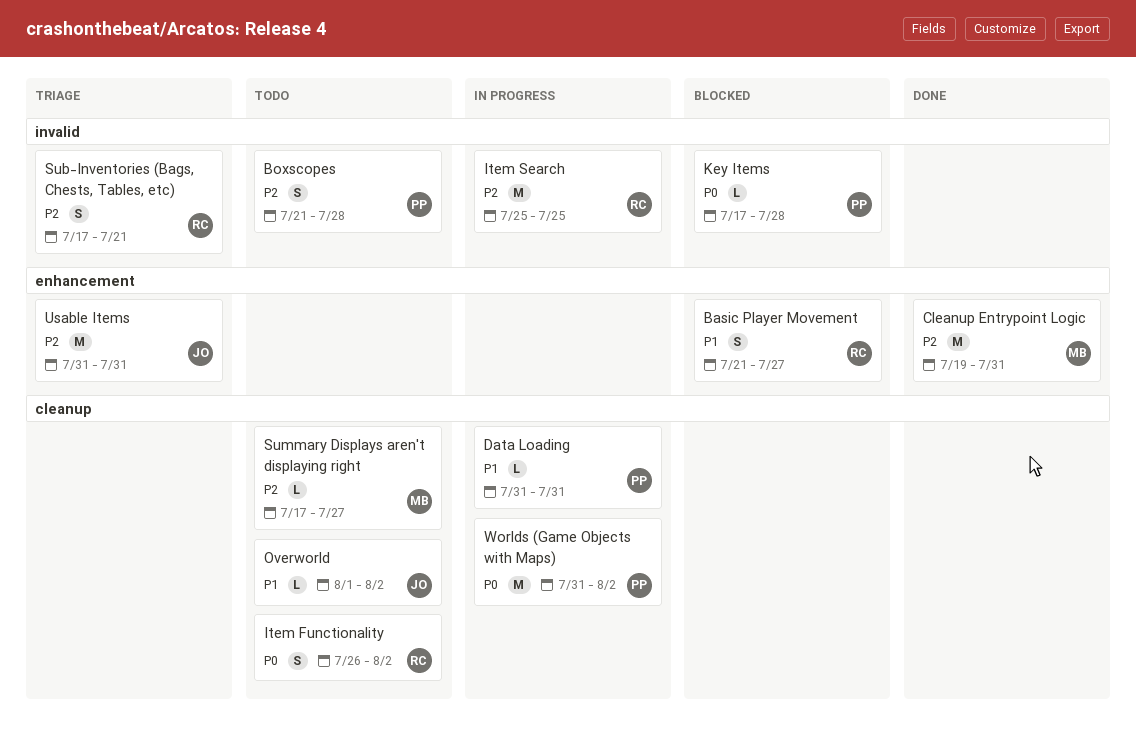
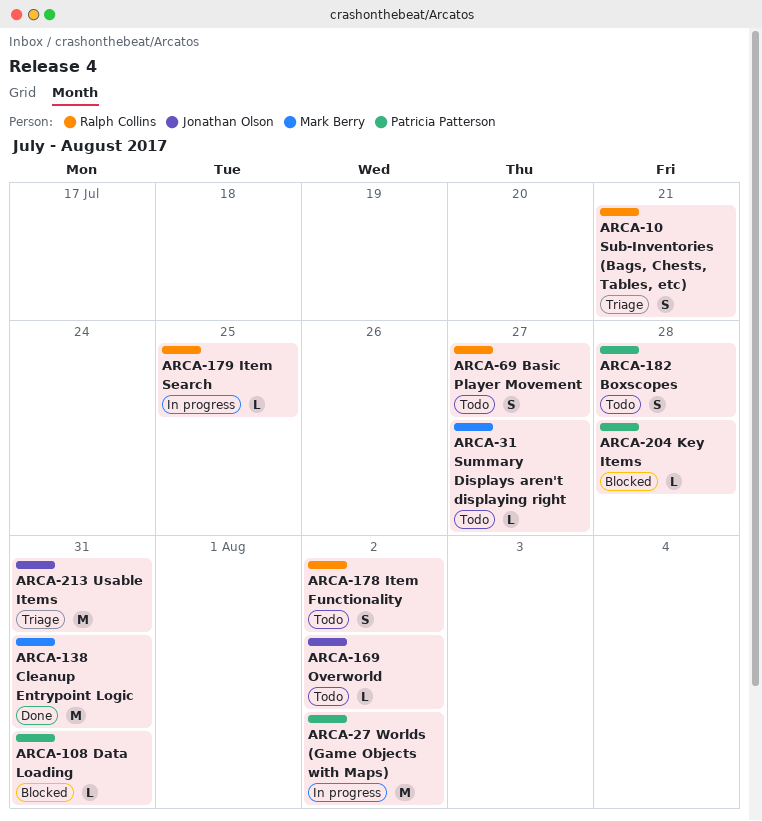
Basic Player Movement, status: Blocked -> Todo
Data Loading, status: In progress -> Blocked
Item Search, estimate: M -> L

